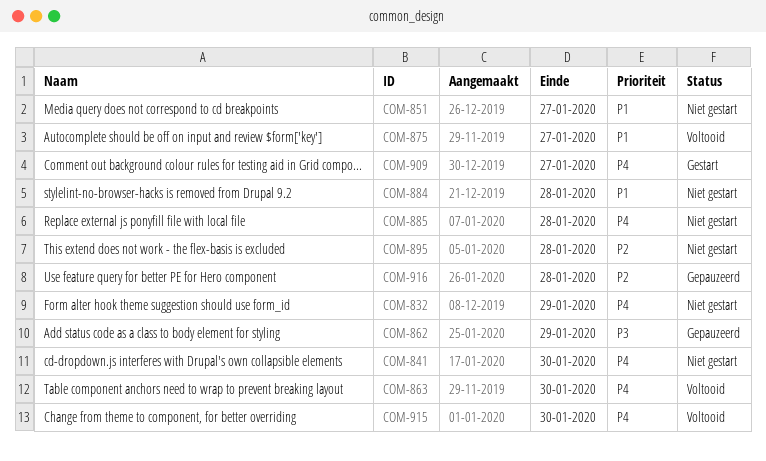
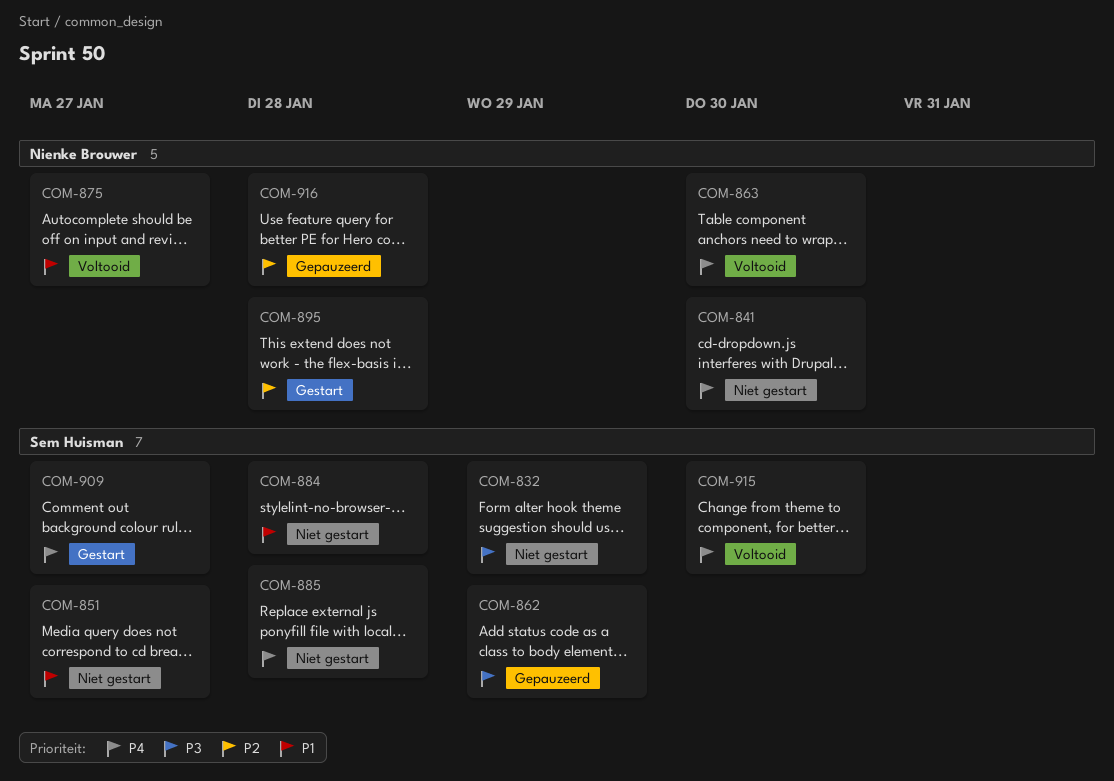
COM-832, priority: P4 -> P3
COM-895, status: Niet gestart -> Gestart

